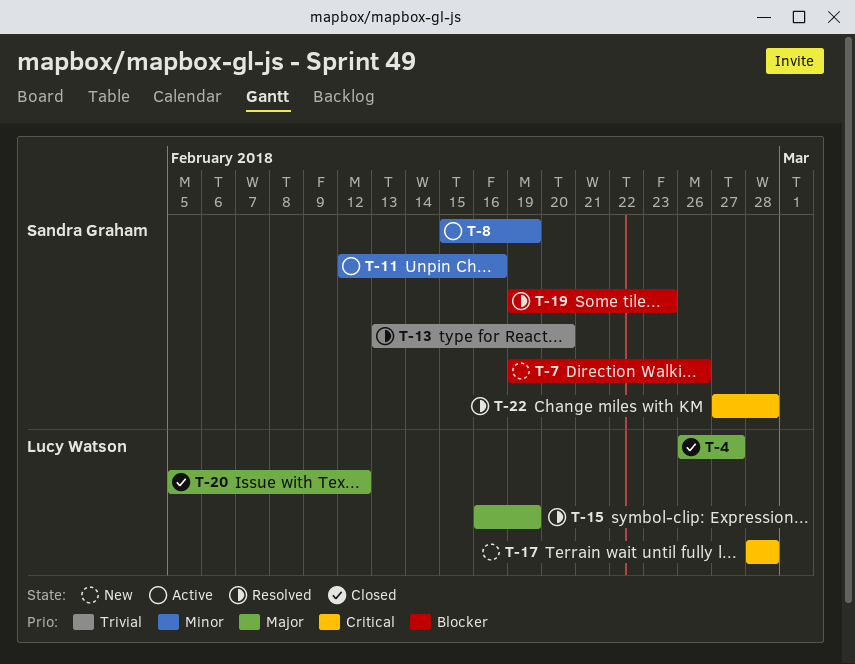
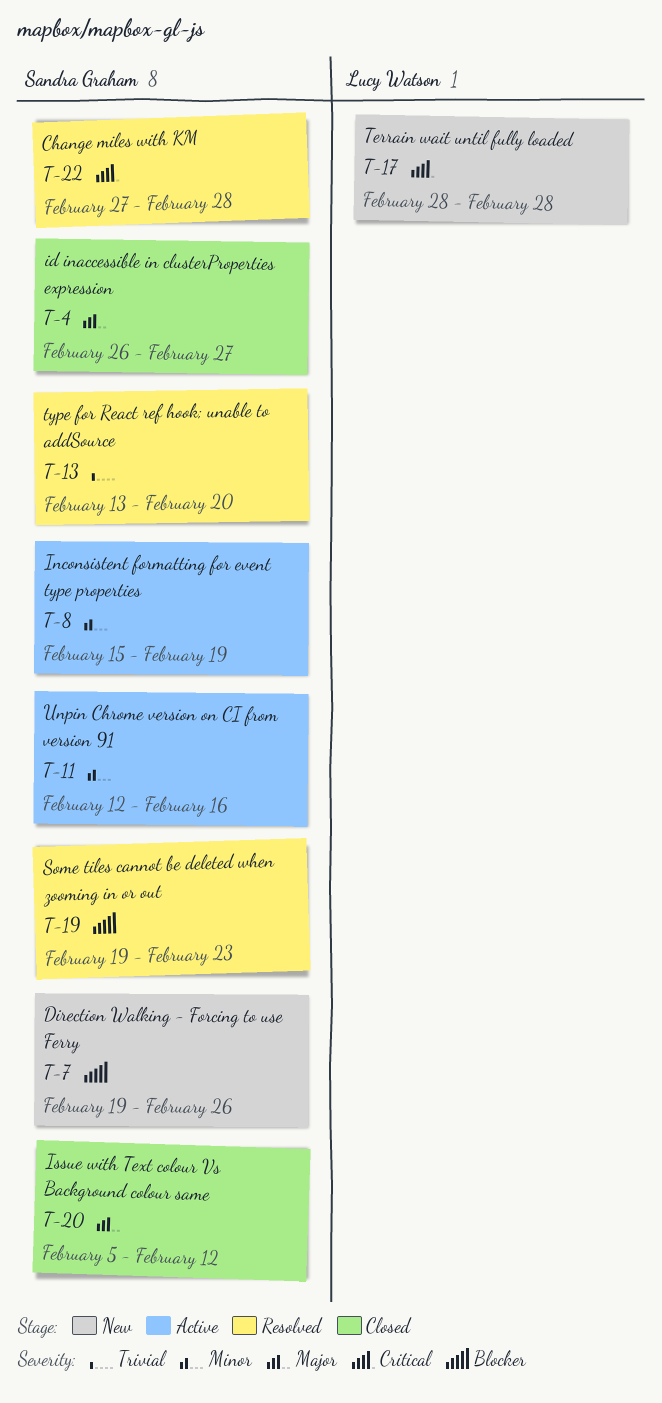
T-4, owner: Lucy Watson -> Sandra Graham
T-15: present -> none
T-20, owner: Lucy Watson -> Sandra Graham

